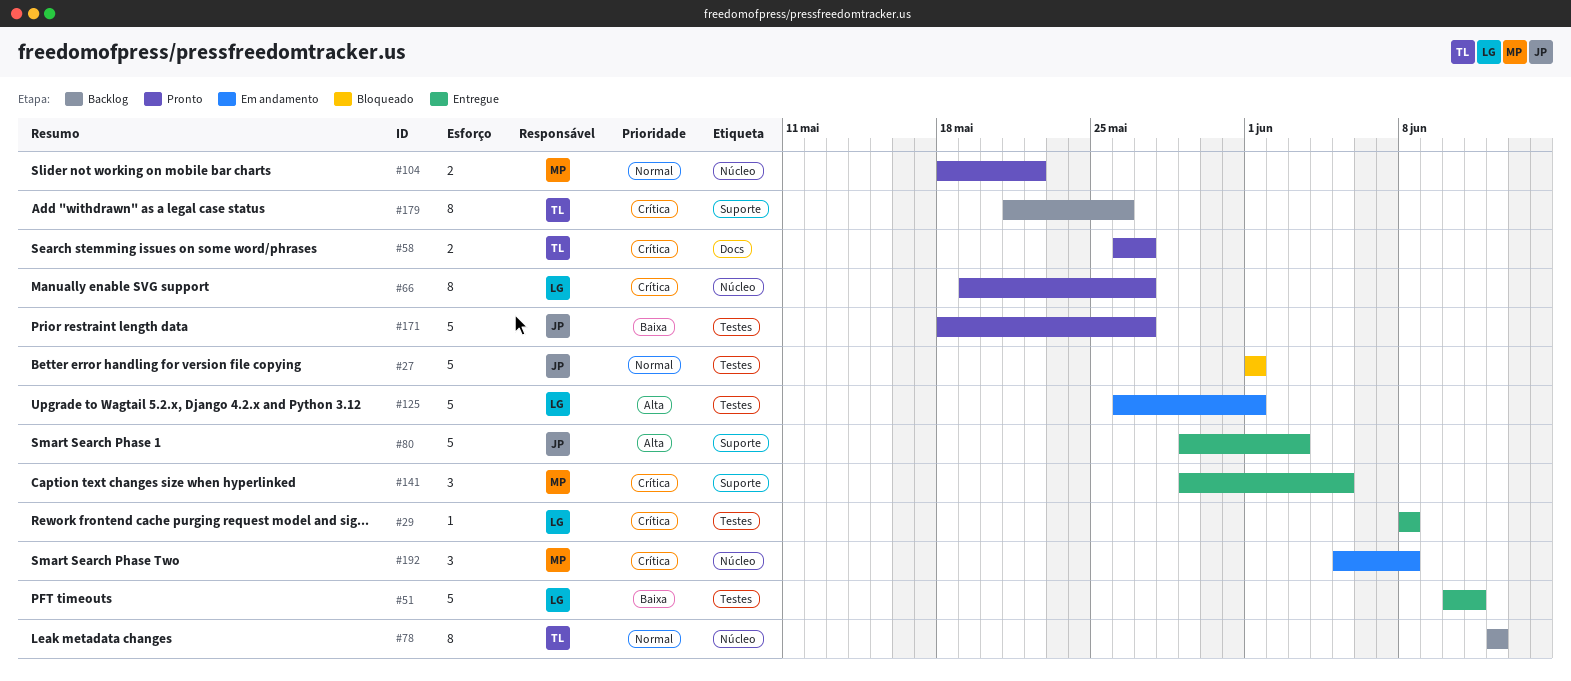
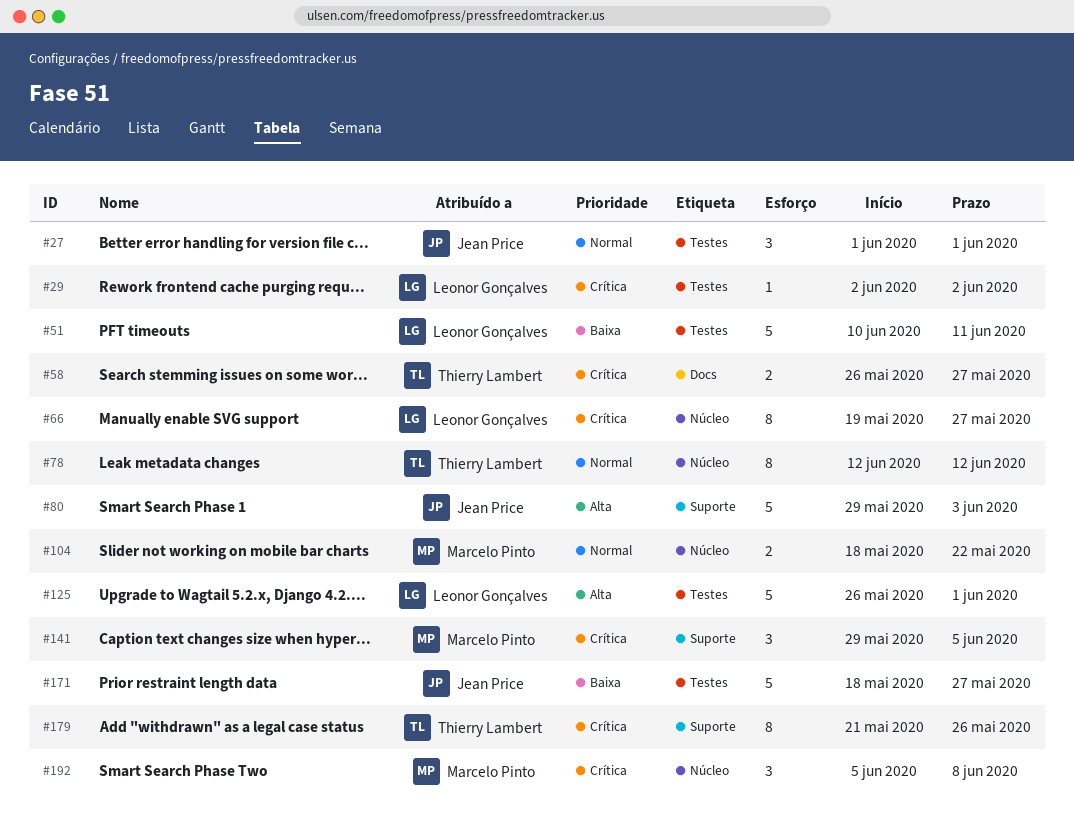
#27, estimate: 5 -> 3
#29, start: Jun 8 -> Jun 2
#29, due: Jun 8 -> Jun 2

